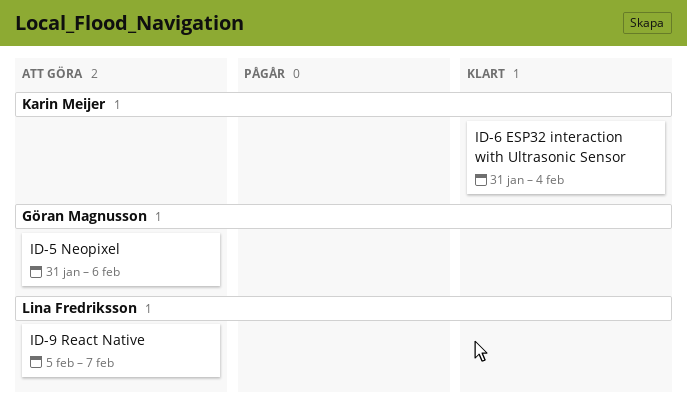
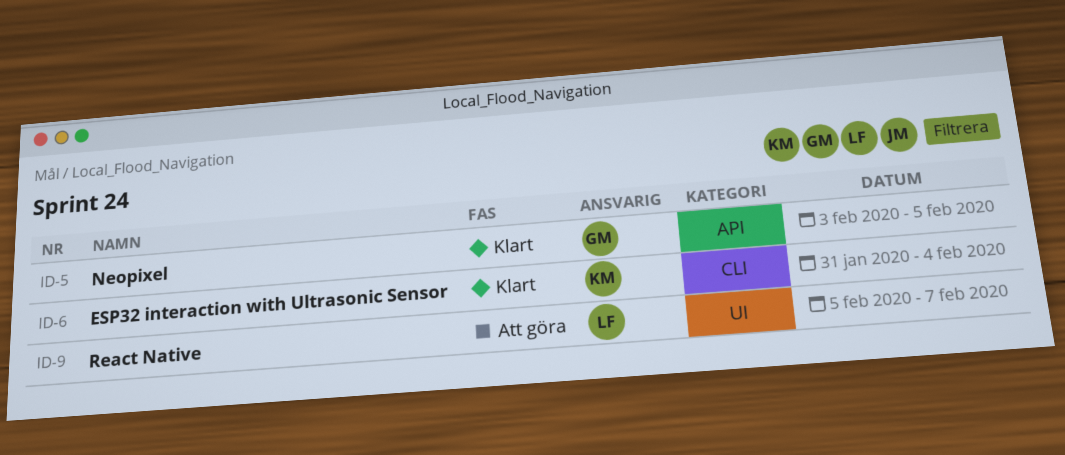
ID-5, status: Att göra -> Klart
ID-5, start: Jan 31 -> Feb 3
ID-5, due: Feb 6 -> Feb 5

